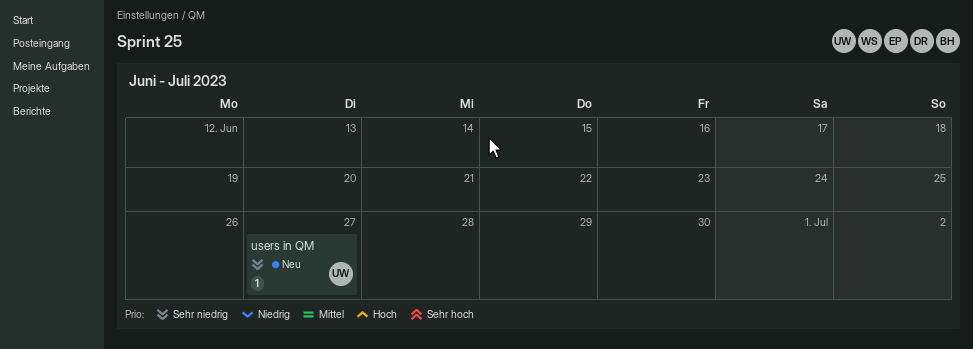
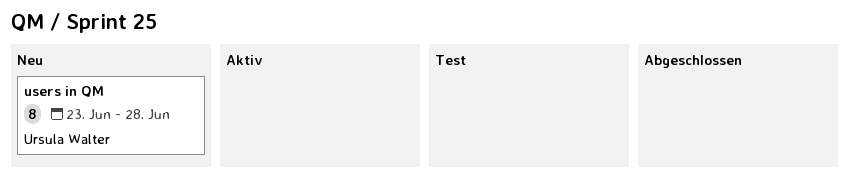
users in QM, estimate: 1 -> 8
users in QM, due: Jun 27 -> Jun 28

